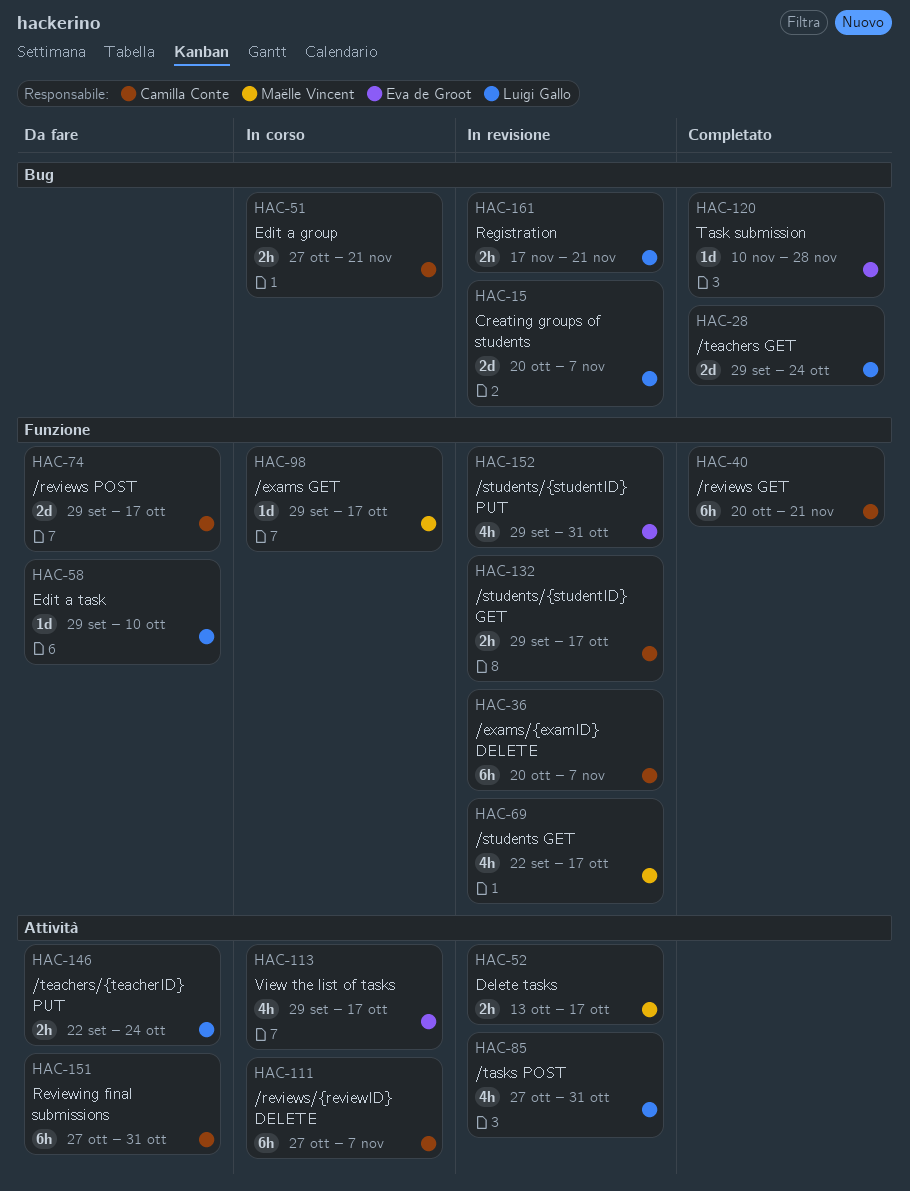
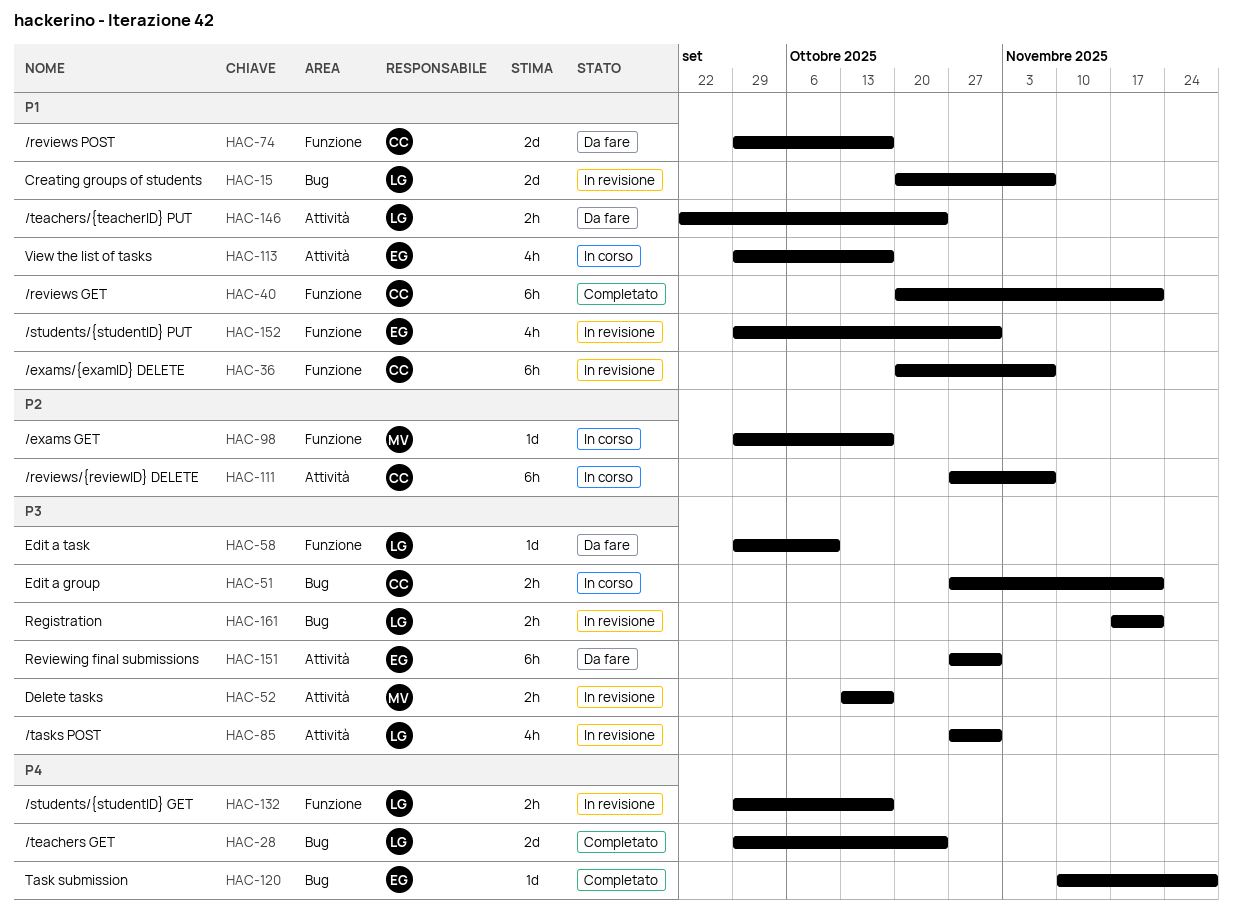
HAC-69: present -> none
HAC-132, owner: Camilla Conte -> Luigi Gallo
HAC-151, owner: Camilla Conte -> Eva de Groot

